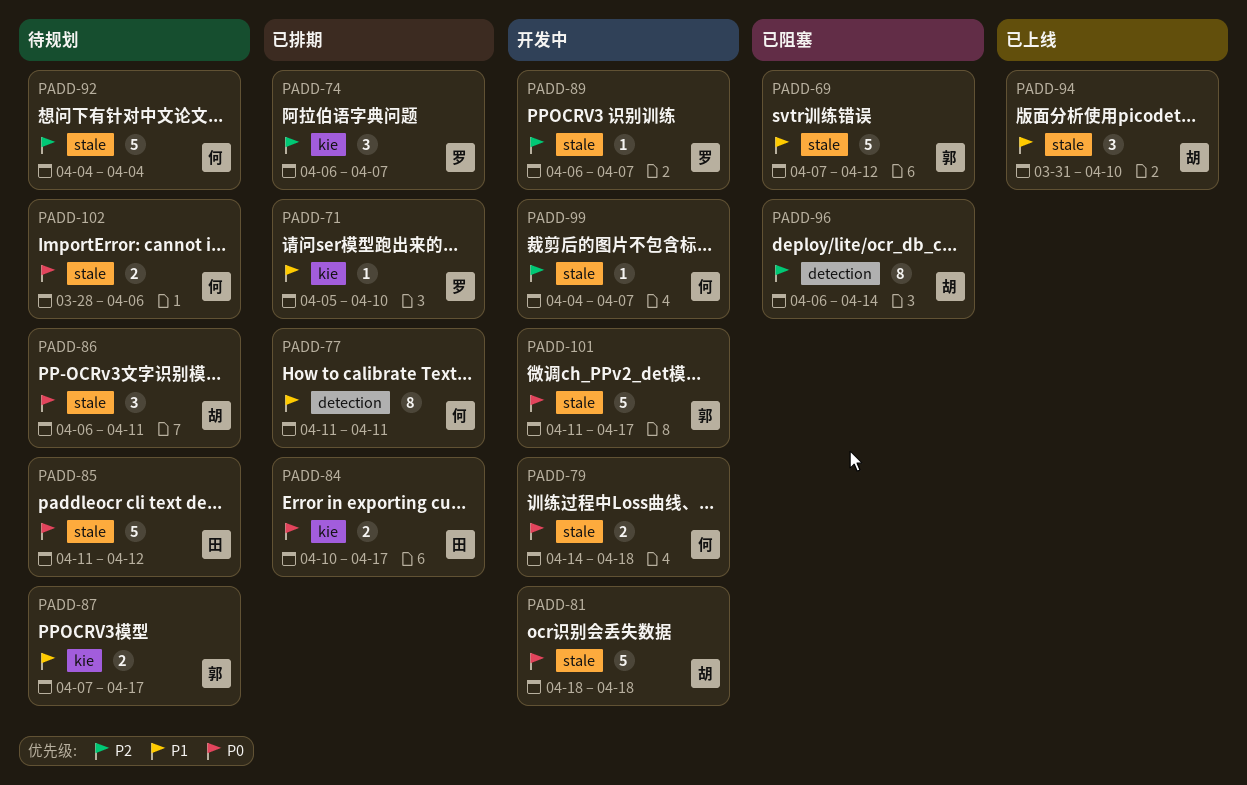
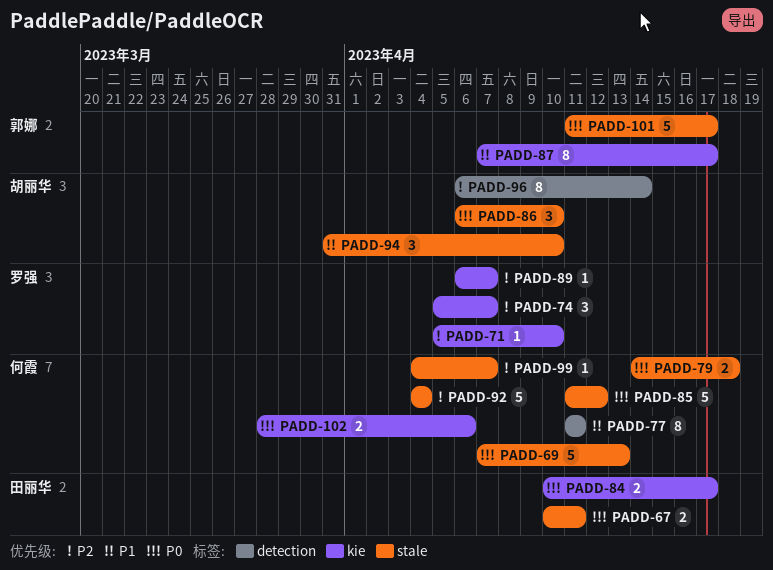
PADD-67: none -> present
PADD-69, owner: 郭娜 -> 何霞
PADD-69, priority: P1 -> P0
PADD-69, due: Apr 12 -> Apr 13
PADD-71, priority: P1 -> P2
PADD-74, start: Apr 6 -> Apr 5
PADD-81: present -> none
PADD-85, owner: 田丽华 -> 何霞
PADD-86, due: Apr 11 -> Apr 10
PADD-87, estimate: 2 -> 8
PADD-89, label: stale -> kie
PADD-102, label: stale -> kie

